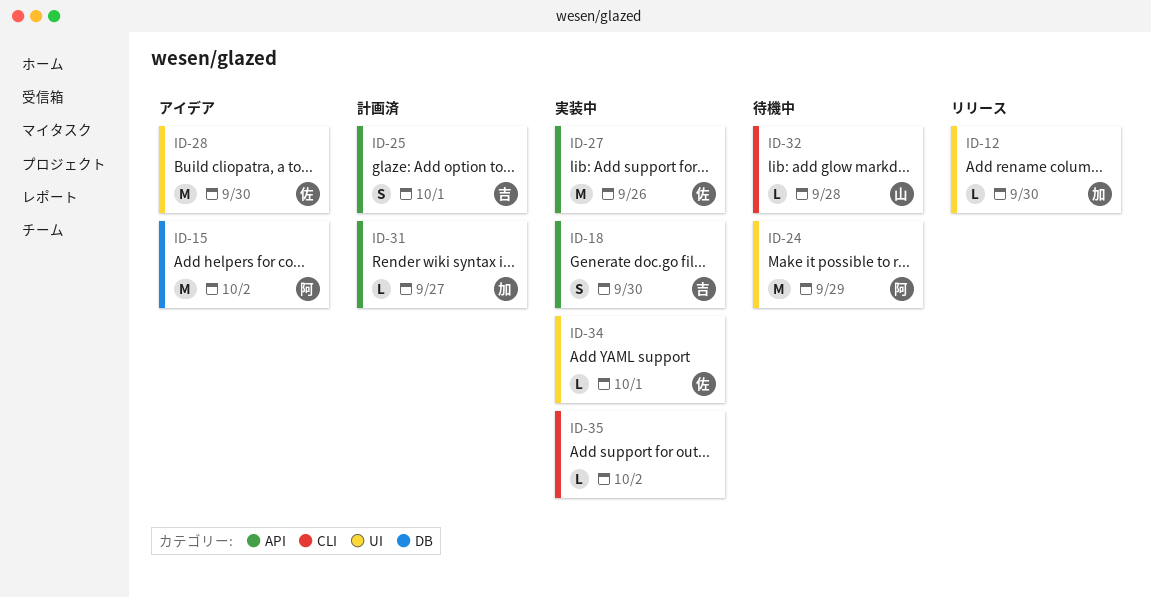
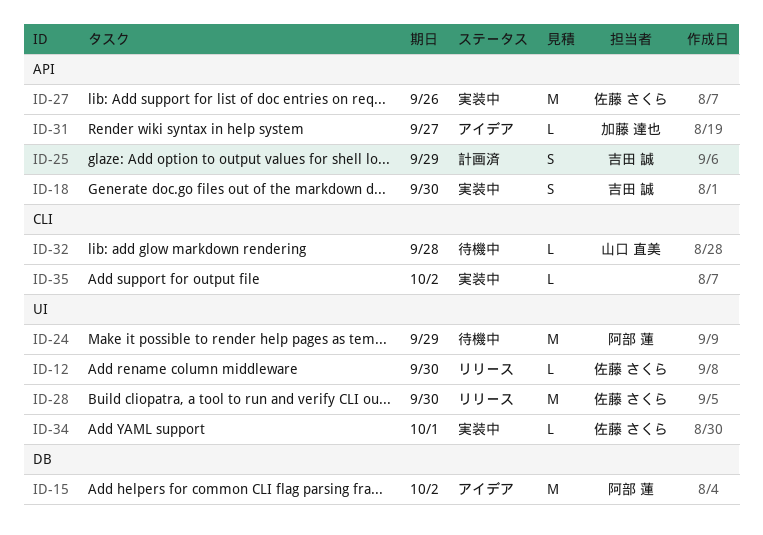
ID-12, owner: 加藤 達也 -> 佐藤 さくら
ID-25, due: Oct 1 -> Sep 29
ID-28, status: アイデア -> リリース
ID-31, status: 計画済 -> アイデア

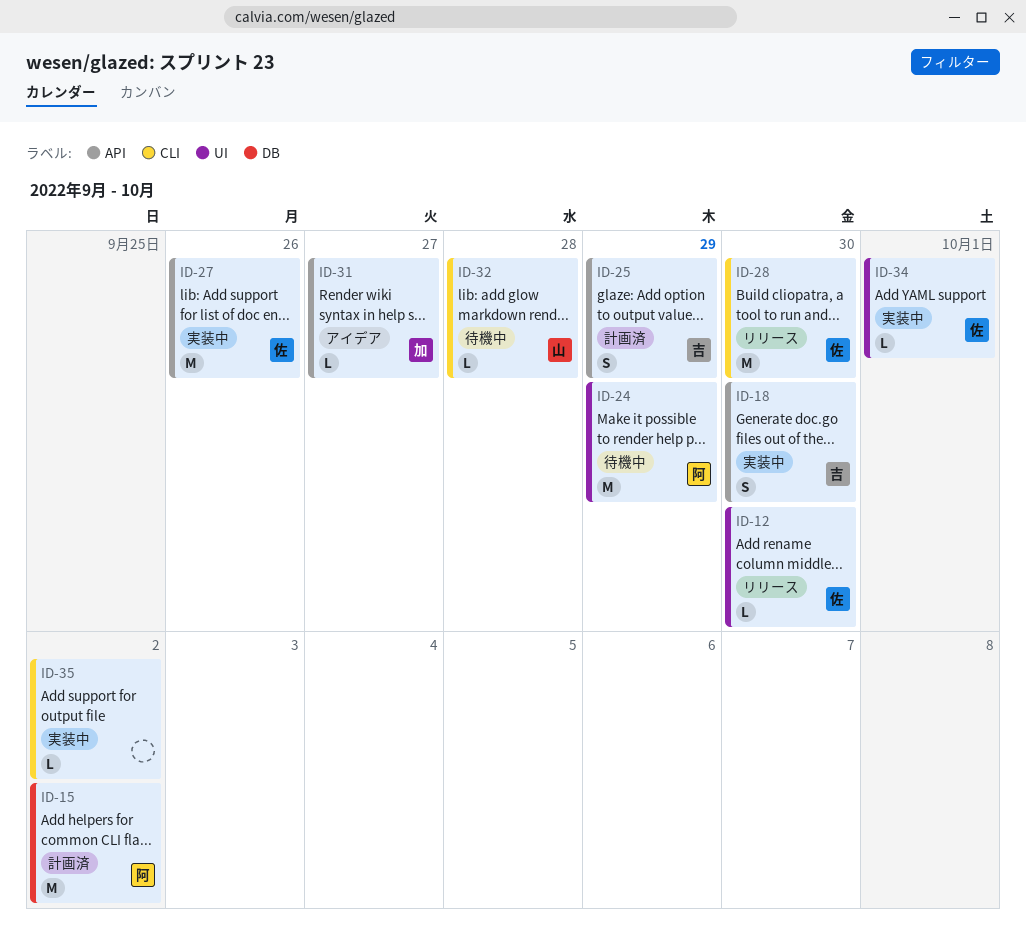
ID-15, status: アイデア -> 計画済
ID-28, label: UI -> CLI

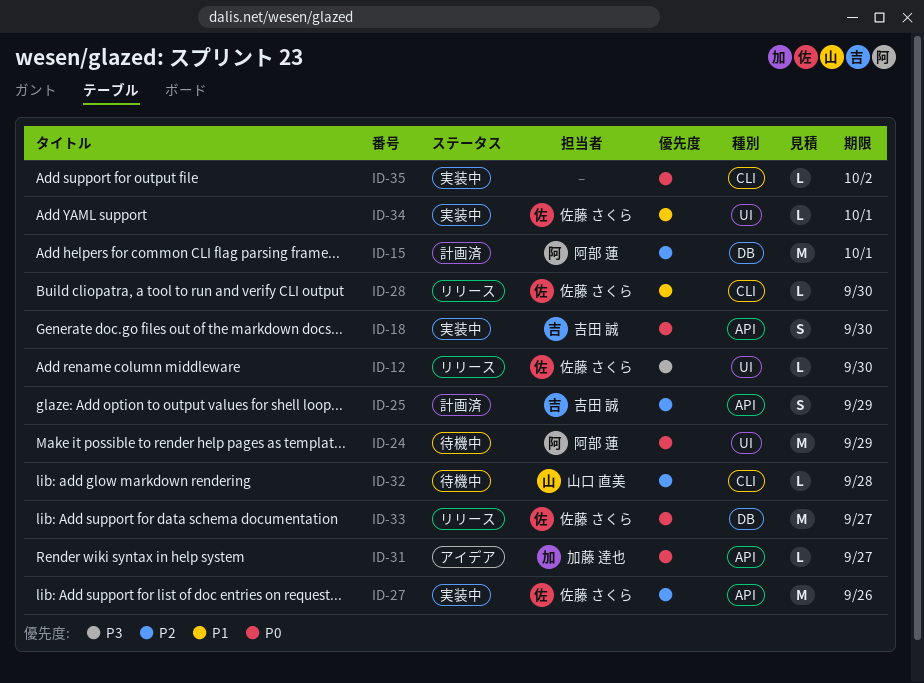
ID-15, due: Oct 2 -> Oct 1
ID-28, estimate: M -> L
ID-33: none -> present

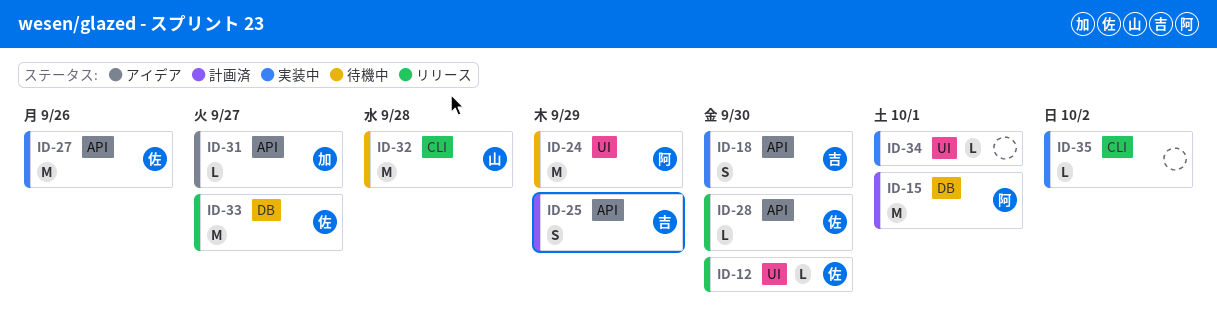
ID-28, label: CLI -> API
ID-32, estimate: L -> M
ID-34, owner: 佐藤 さくら -> none

